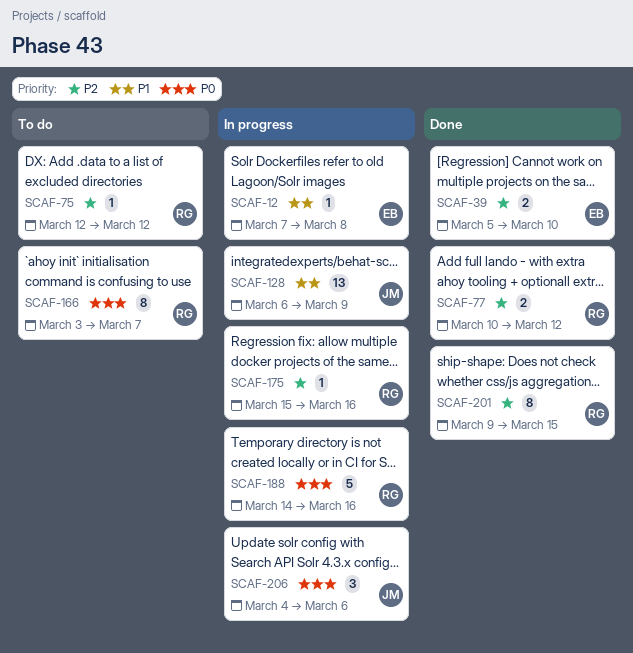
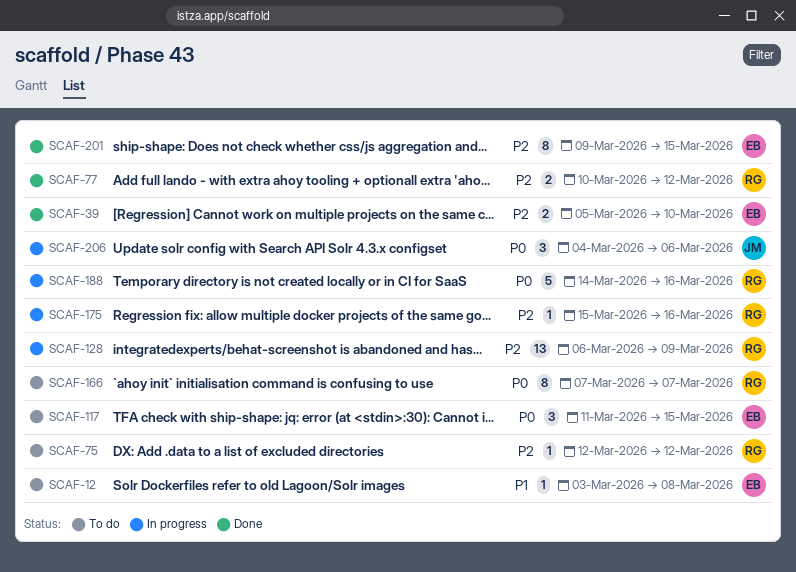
SCAF-12, status: In progress -> To do
SCAF-12, start: Mar 7 -> Mar 3
SCAF-117: none -> present
SCAF-128, owner: JM -> RG
SCAF-128, priority: P1 -> P2
SCAF-166, start: Mar 3 -> Mar 7
SCAF-201, owner: RG -> EB

